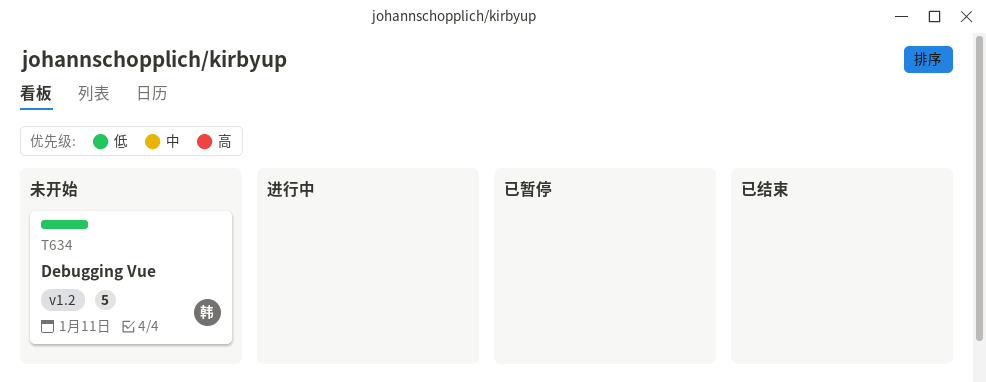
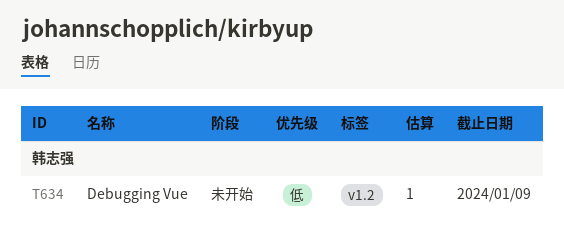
T634, estimate: 5 -> 1
T634, due: Jan 11 -> Jan 9

